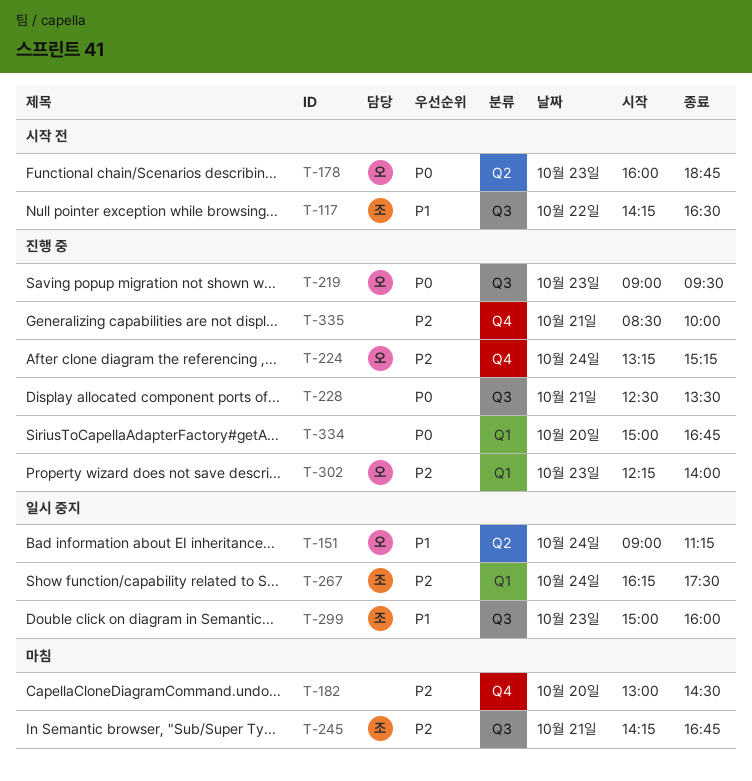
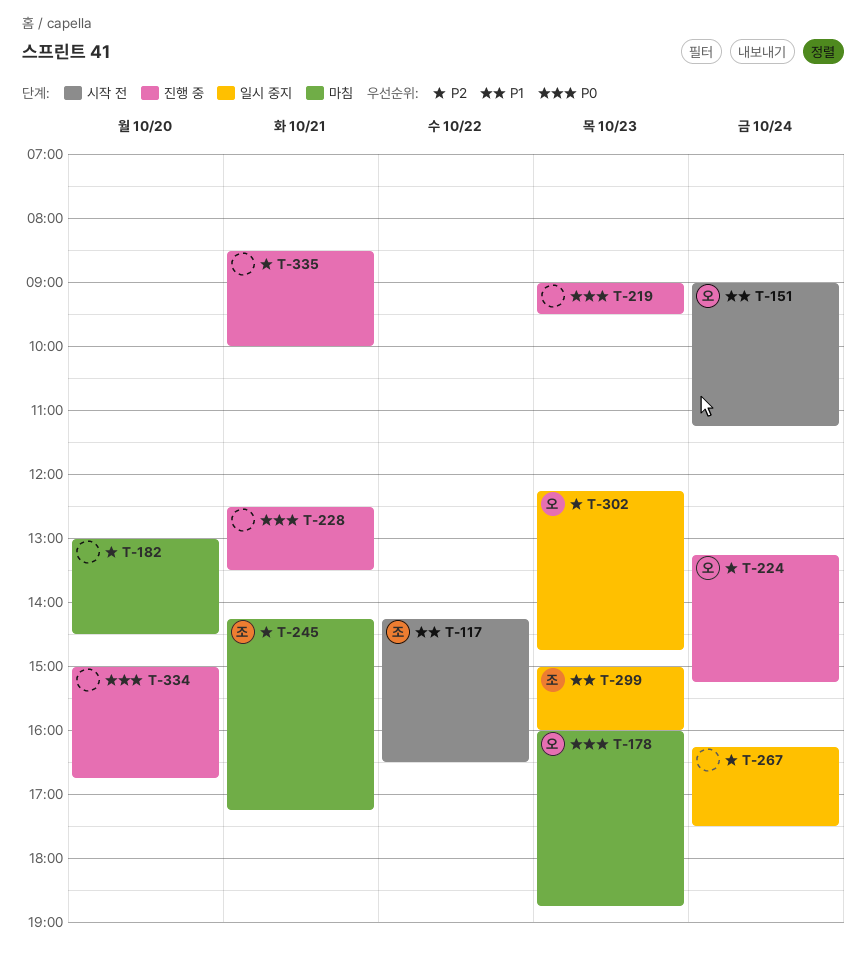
T-151, status: 일시 중지 -> 시작 전
T-178, status: 시작 전 -> 마침
T-219, owner: 오 -> none
T-245, ends: 16:45 -> 17:15
T-267, owner: 조 -> none
T-302, status: 진행 중 -> 일시 중지
T-302, ends: 14:00 -> 14:45

